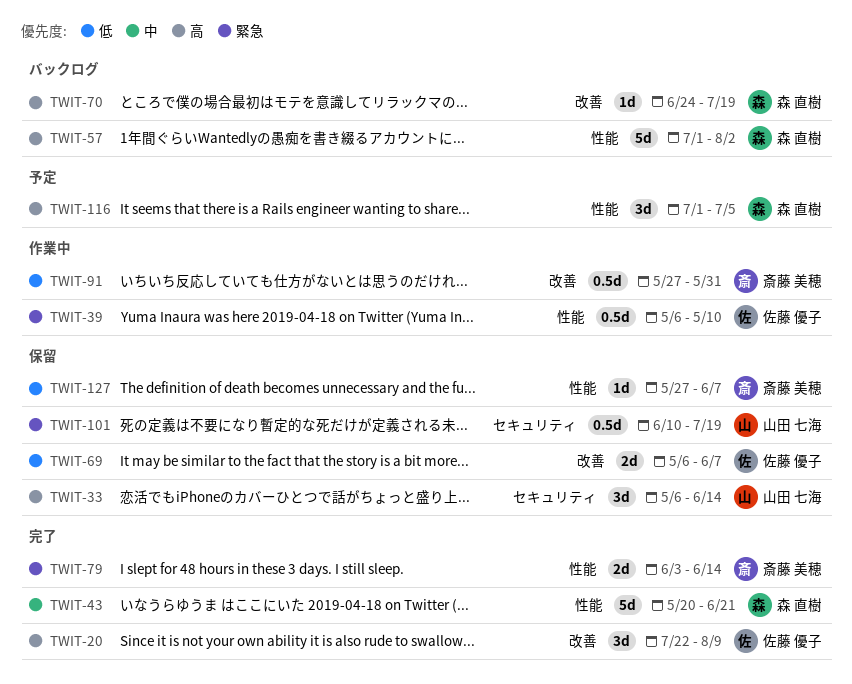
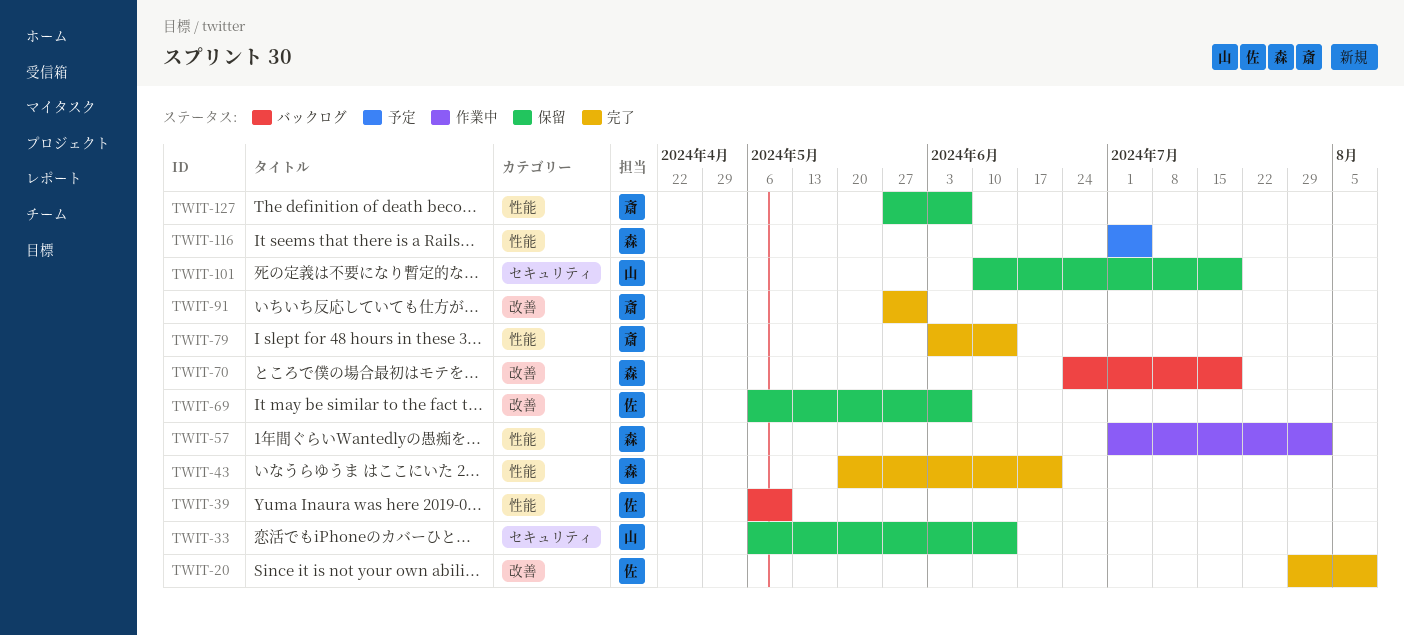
TWIT-20, start: Jul 22 -> Jul 29
TWIT-39, status: 作業中 -> バックログ
TWIT-57, status: バックログ -> 作業中
TWIT-91, status: 作業中 -> 完了

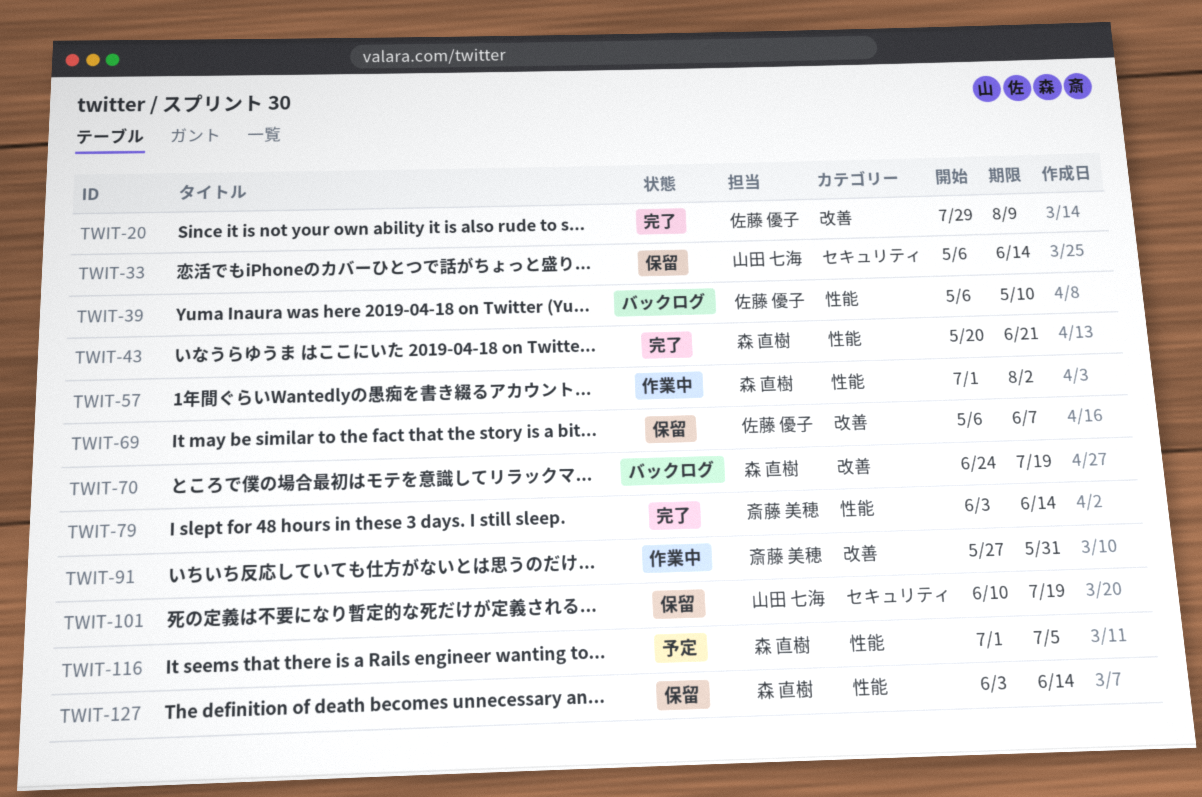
TWIT-91, status: 完了 -> 作業中
TWIT-127, owner: 斎藤 美穂 -> 森 直樹
TWIT-127, start: May 27 -> Jun 3
TWIT-127, due: Jun 7 -> Jun 14

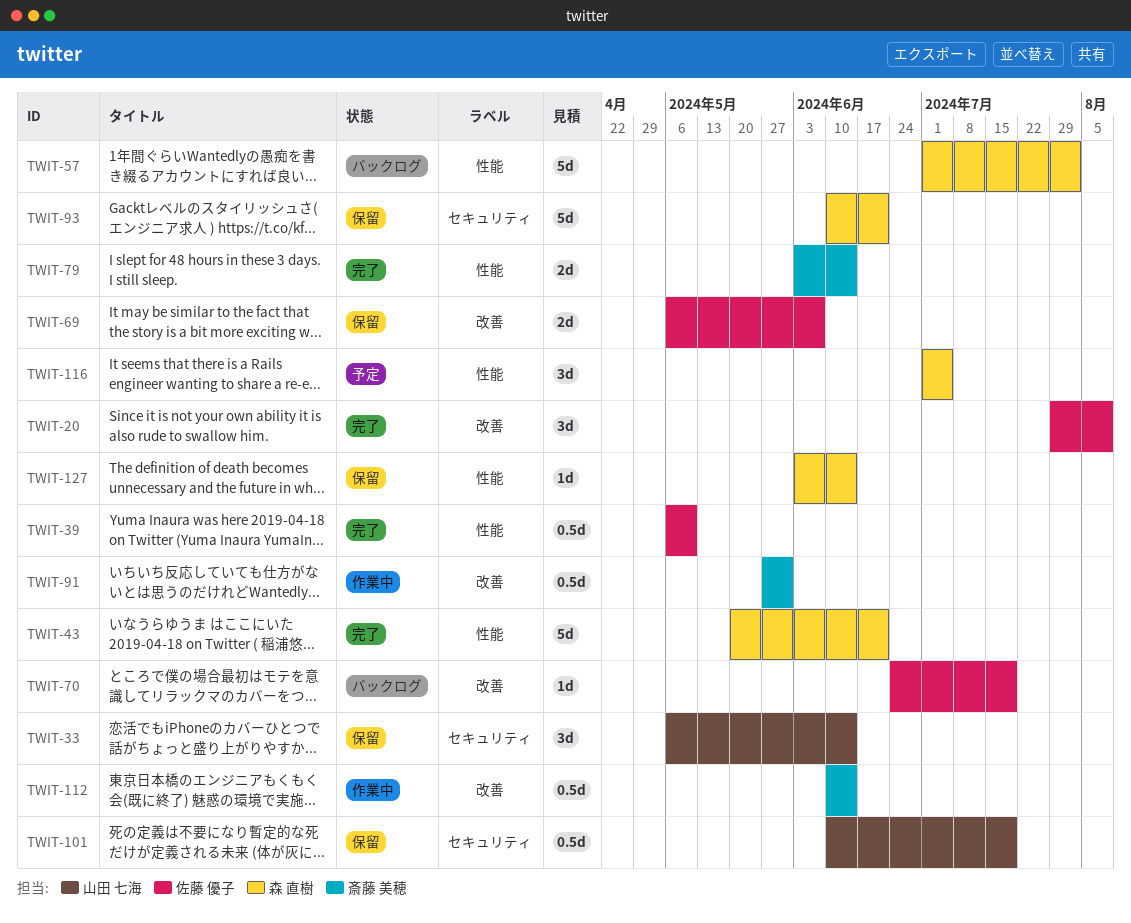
TWIT-39, status: バックログ -> 完了
TWIT-57, status: 作業中 -> バックログ
TWIT-70, owner: 森 直樹 -> 佐藤 優子
TWIT-93: none -> present
TWIT-112: none -> present

